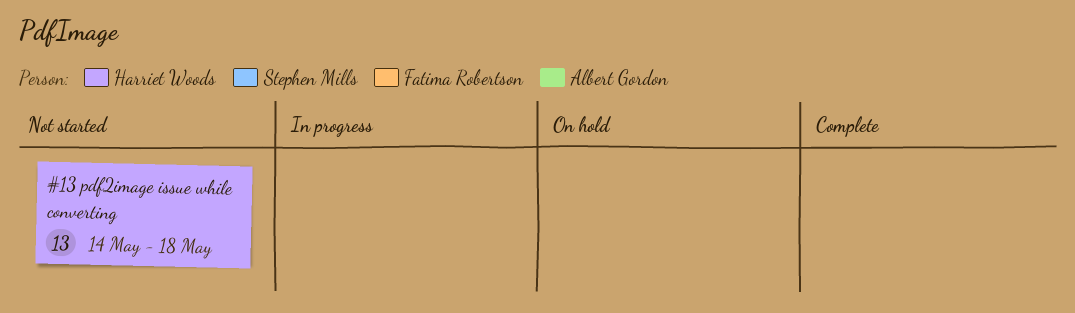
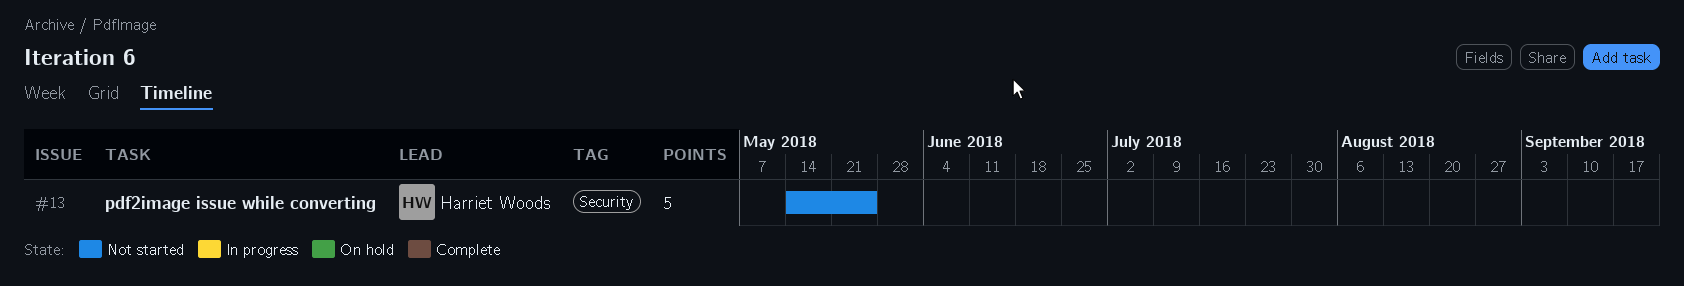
#13, estimate: 13 -> 5
#13, due: May 18 -> May 25

